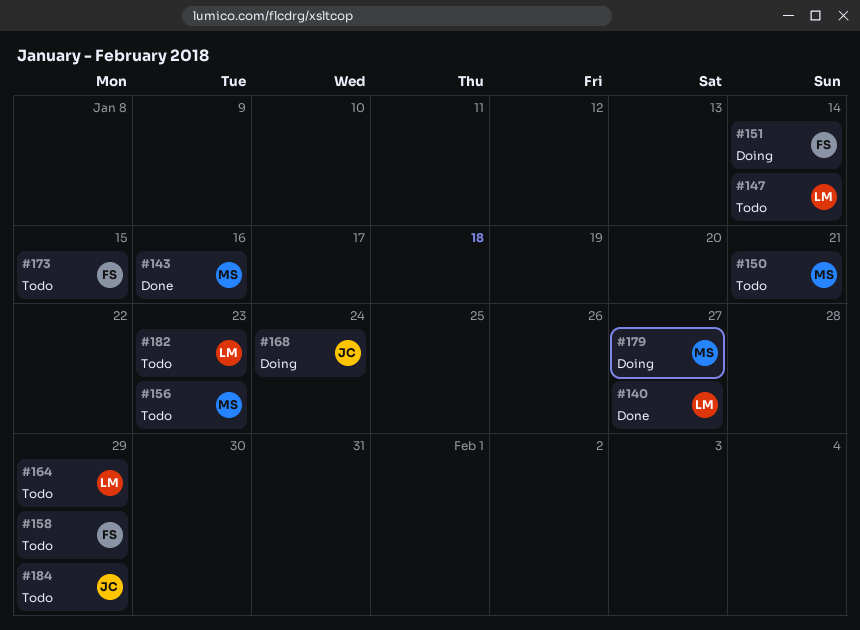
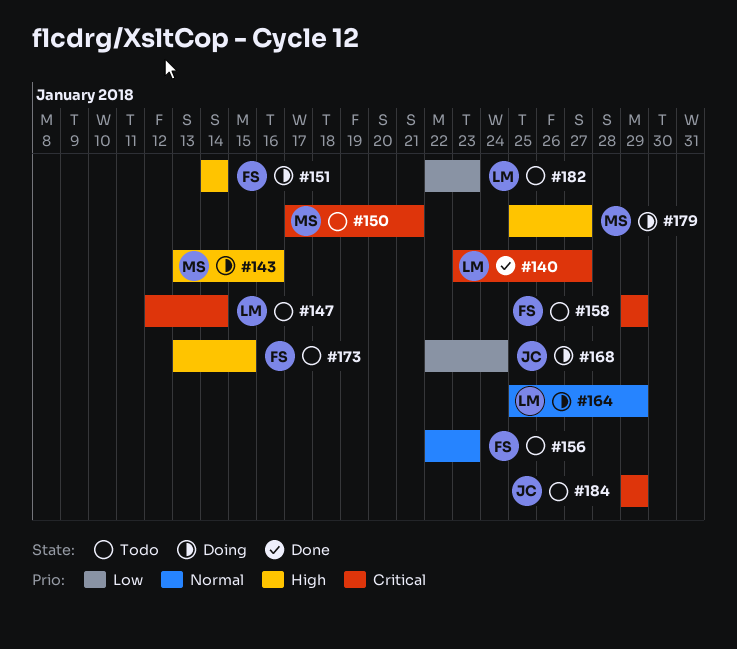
#143, status: Done -> Doing
#156, owner: MS -> FS
#164, status: Todo -> Doing

